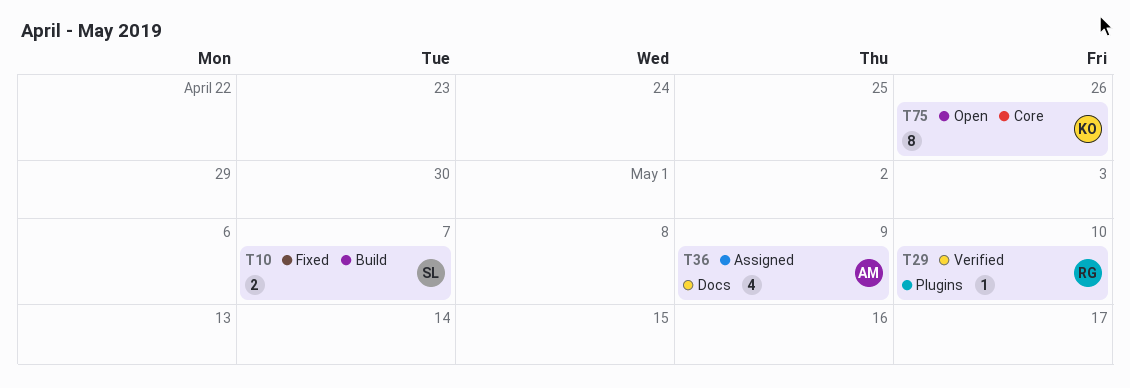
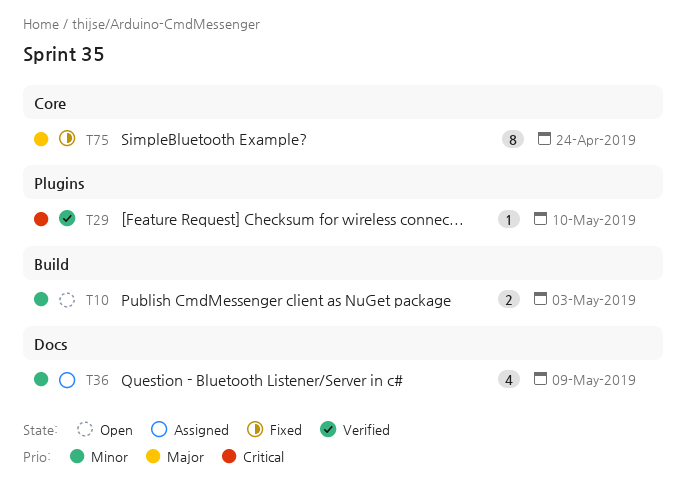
T10, status: Fixed -> Open
T10, due: May 7 -> May 3
T75, status: Open -> Fixed
T75, due: Apr 26 -> Apr 24

